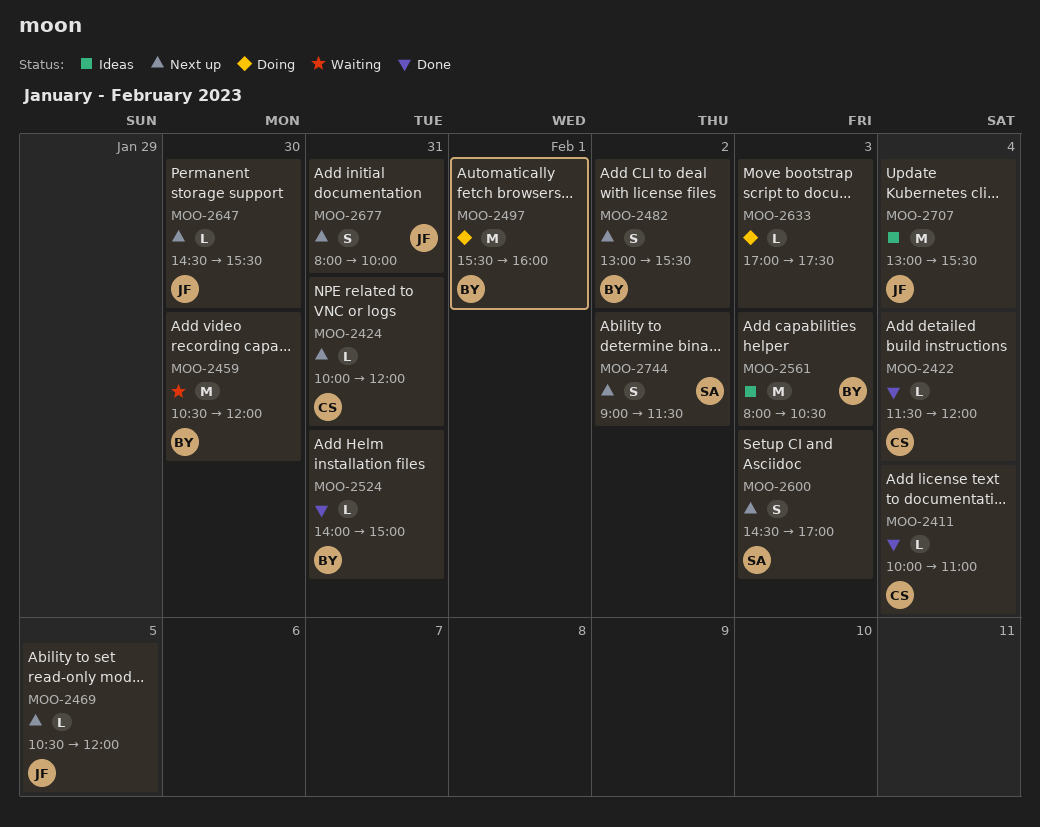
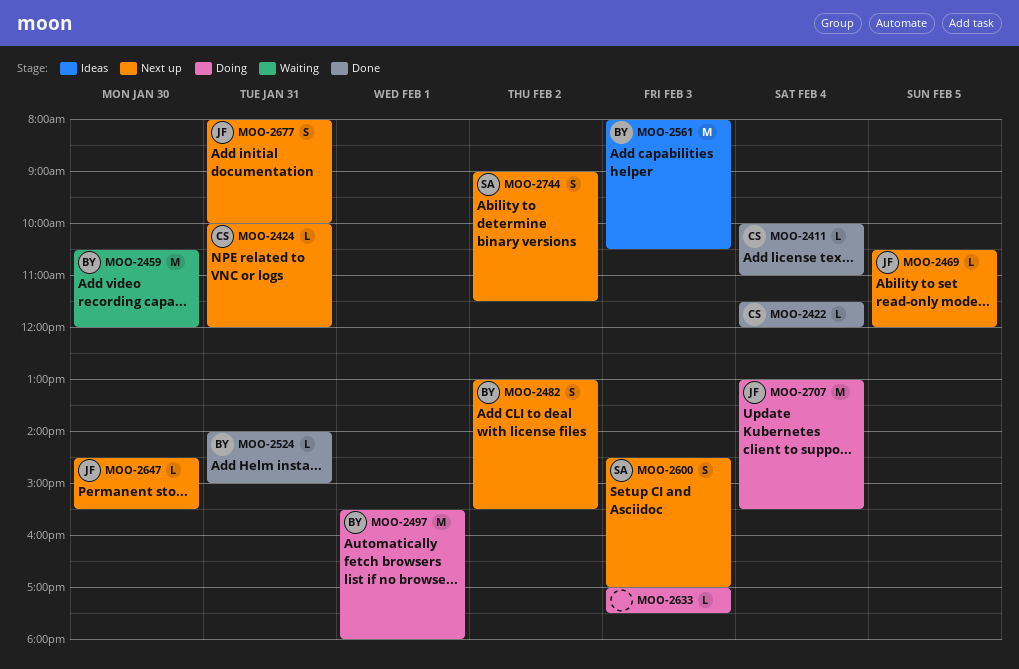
MOO-2497, ends: 16:00 -> 18:00
MOO-2707, status: Ideas -> Doing

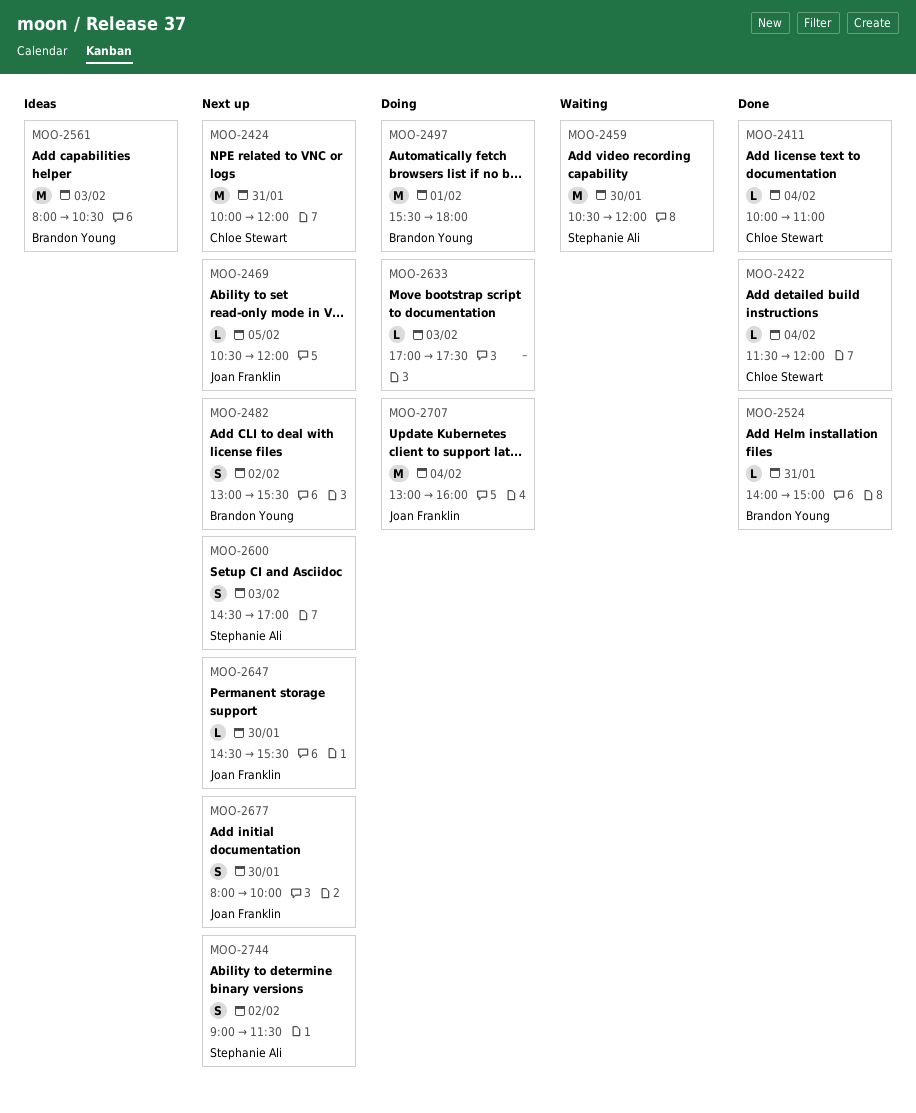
MOO-2424, estimate: L -> M
MOO-2459, owner: Brandon Young -> Stephanie Ali
MOO-2677, day: Jan 31 -> Jan 30
MOO-2707, ends: 15:30 -> 16:00

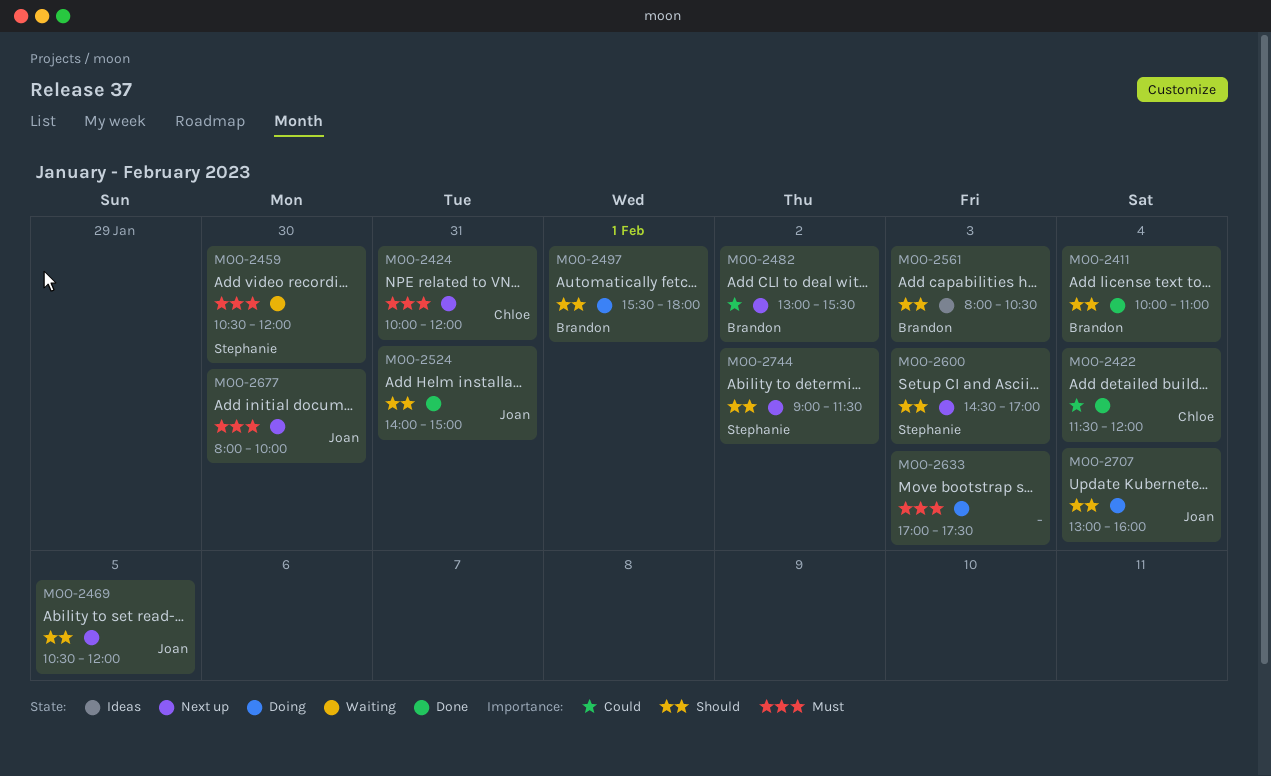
MOO-2411, owner: Chloe Stewart -> Brandon Young
MOO-2524, owner: Brandon Young -> Joan Franklin
MOO-2647: present -> none

